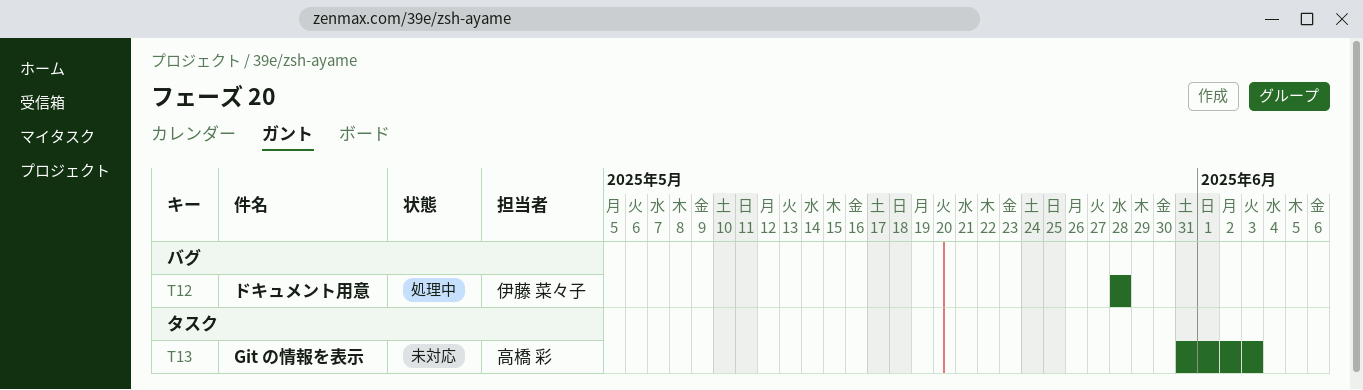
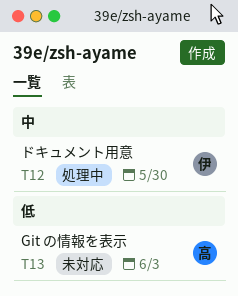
T12, due: May 28 -> May 30

